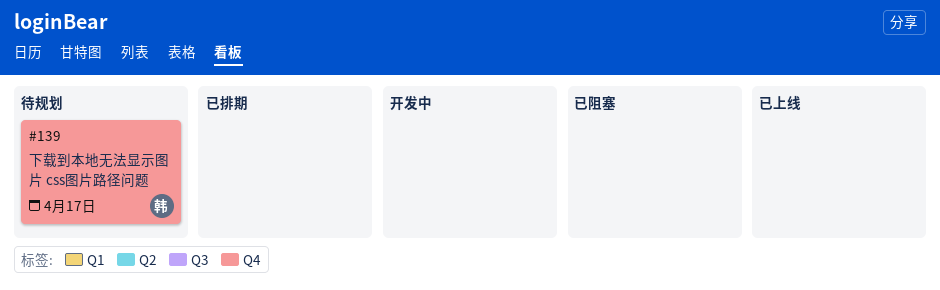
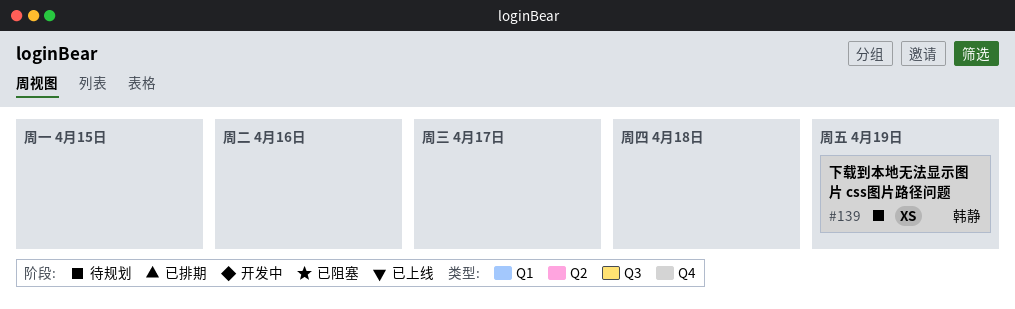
#139, due: Apr 17 -> Apr 19

